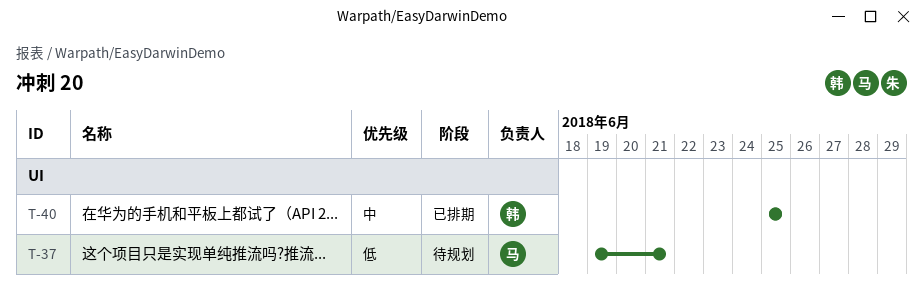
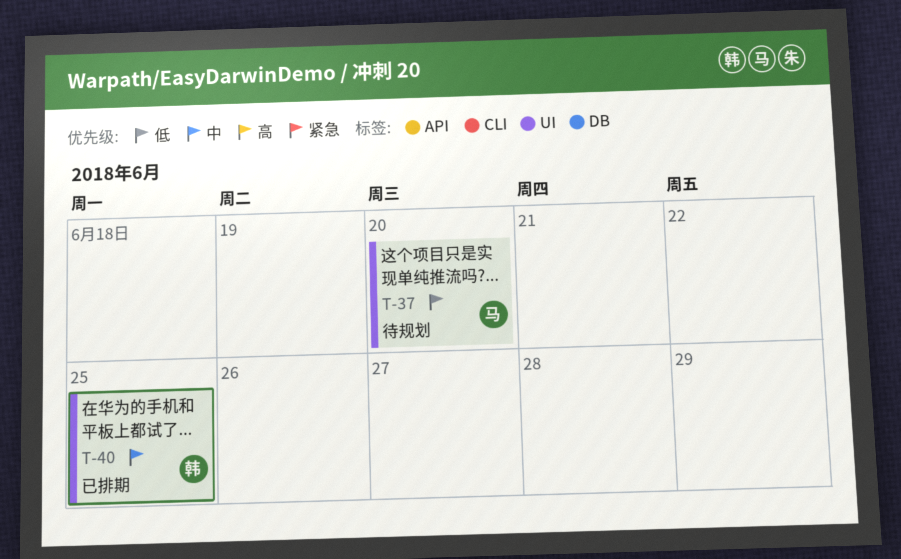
T-37, due: Jun 21 -> Jun 20

